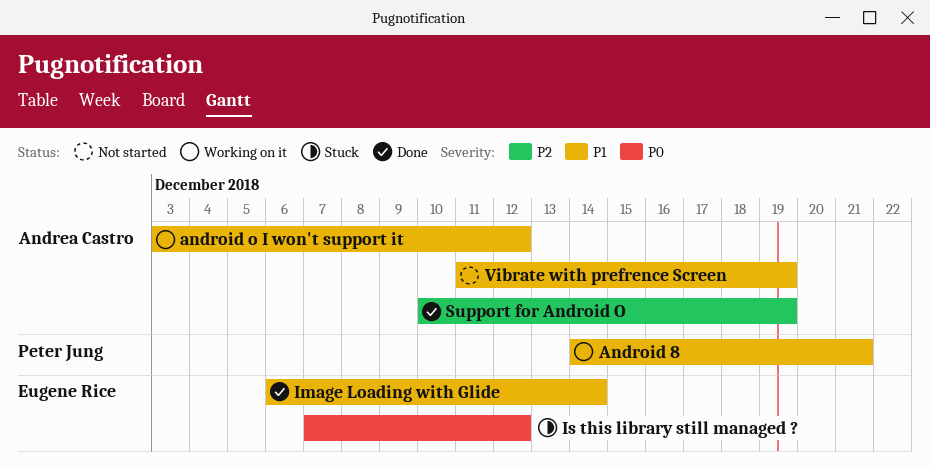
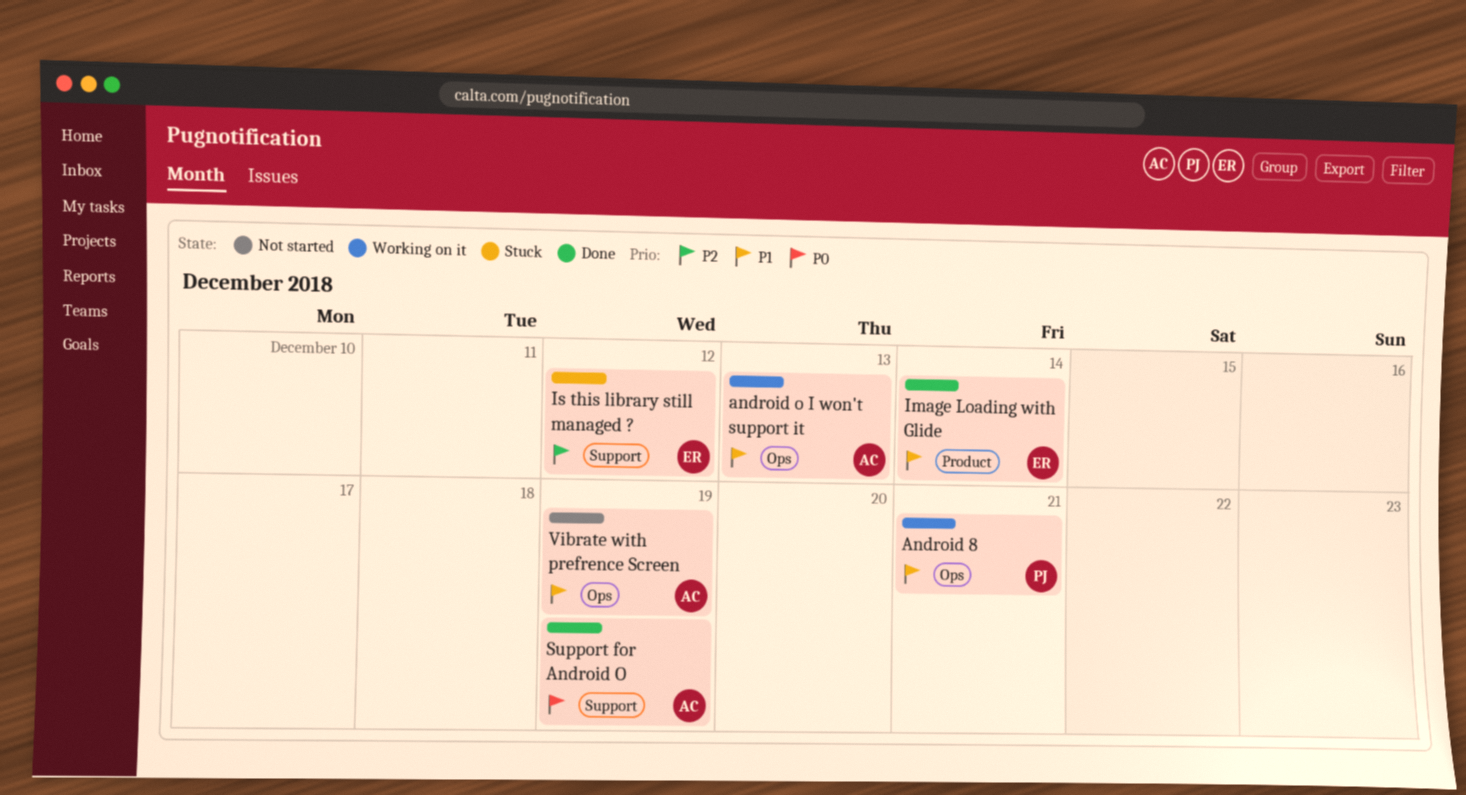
android o I won't support it, due: Dec 12 -> Dec 13
Is this library still managed ?, priority: P0 -> P2
Support for Android O, priority: P2 -> P0

